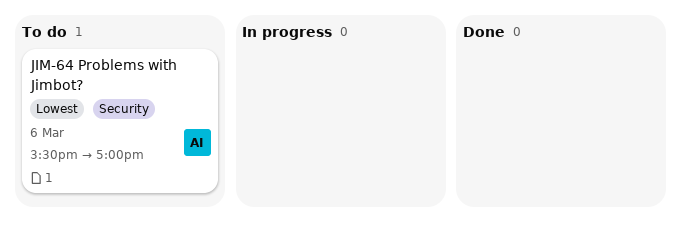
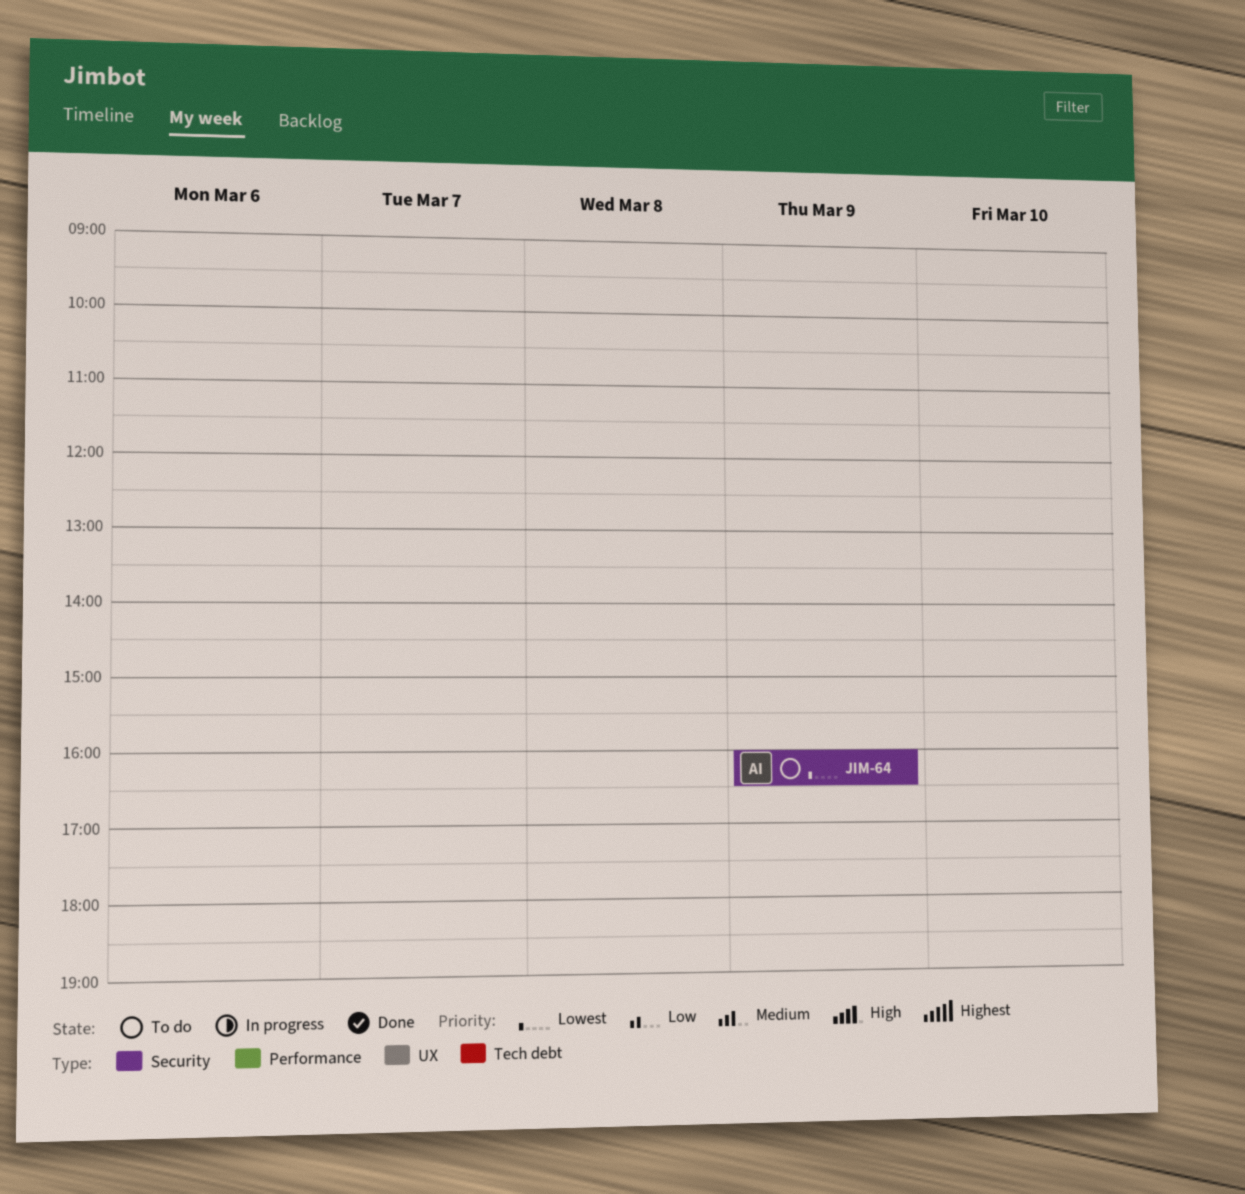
JIM-64, day: Mar 6 -> Mar 9
JIM-64, begins: 15:30 -> 16:00
JIM-64, ends: 17:00 -> 16:30

